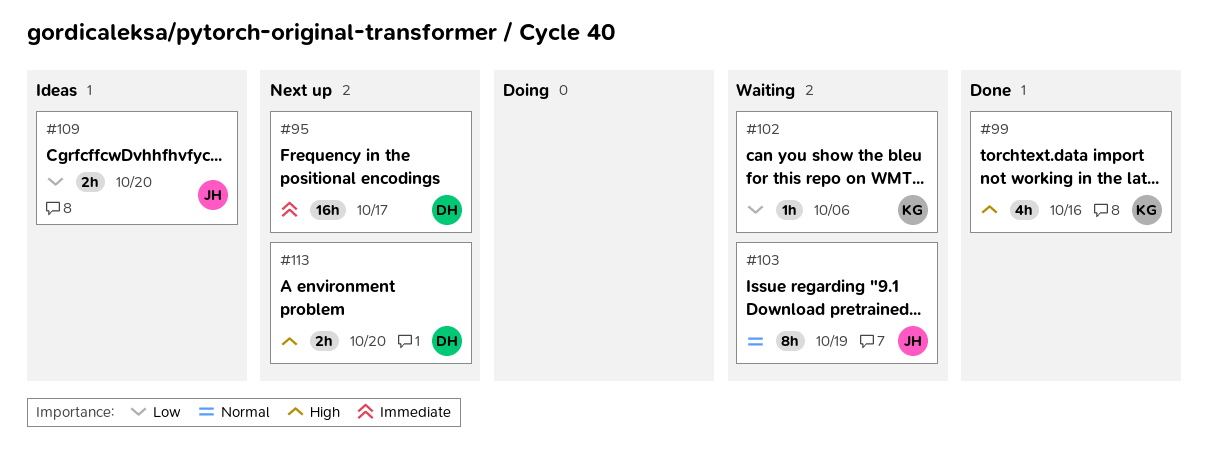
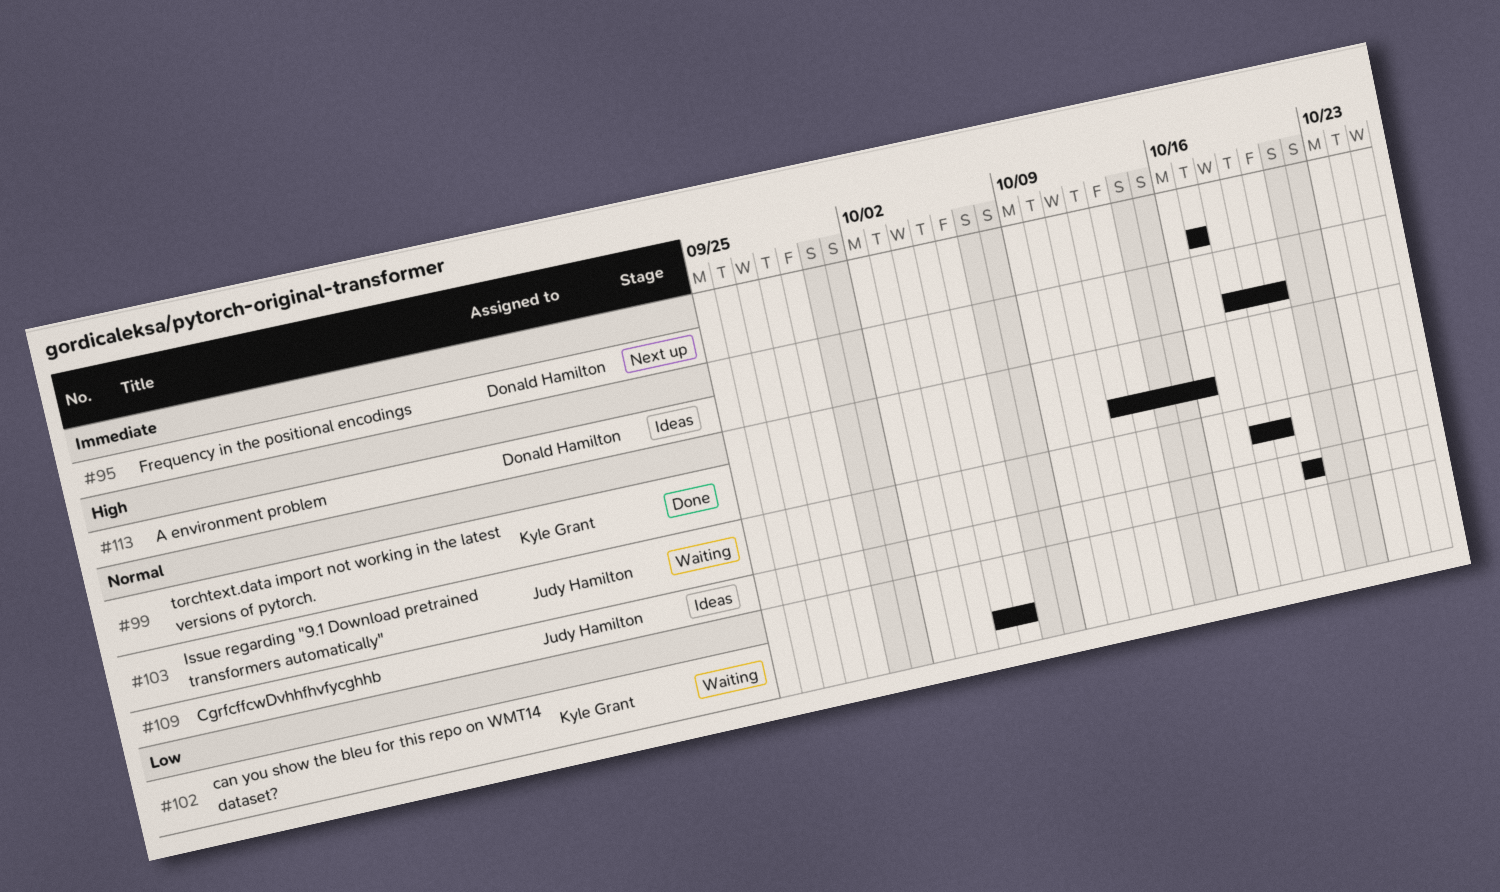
#99, priority: High -> Normal
#109, priority: Low -> Normal
#113, status: Next up -> Ideas

